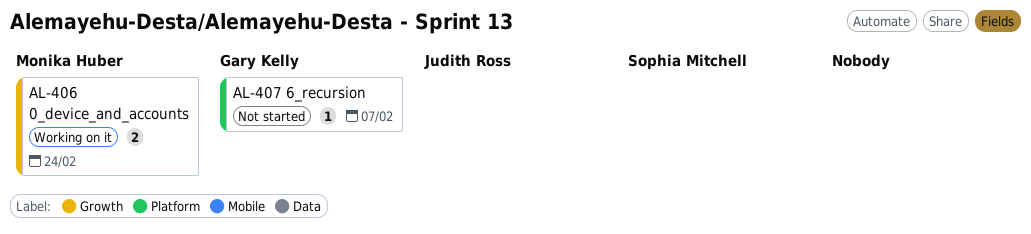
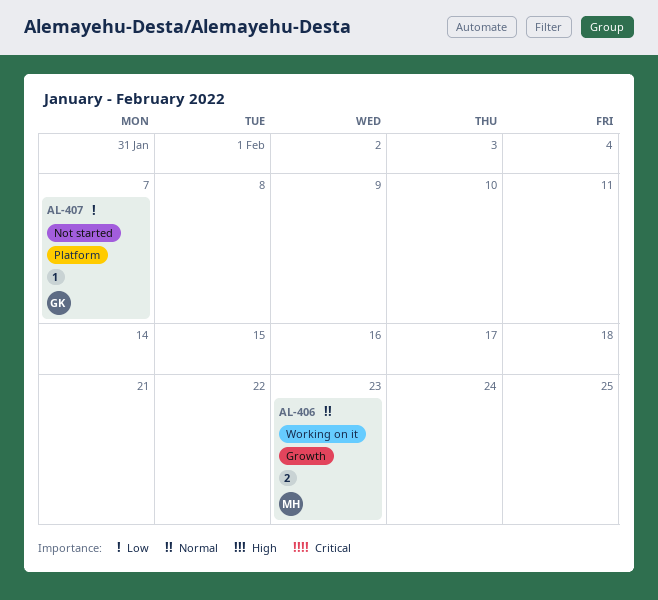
AL-406, due: Feb 24 -> Feb 23

